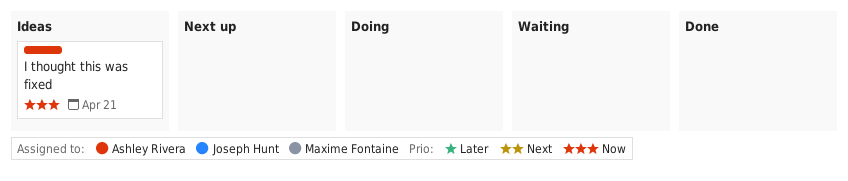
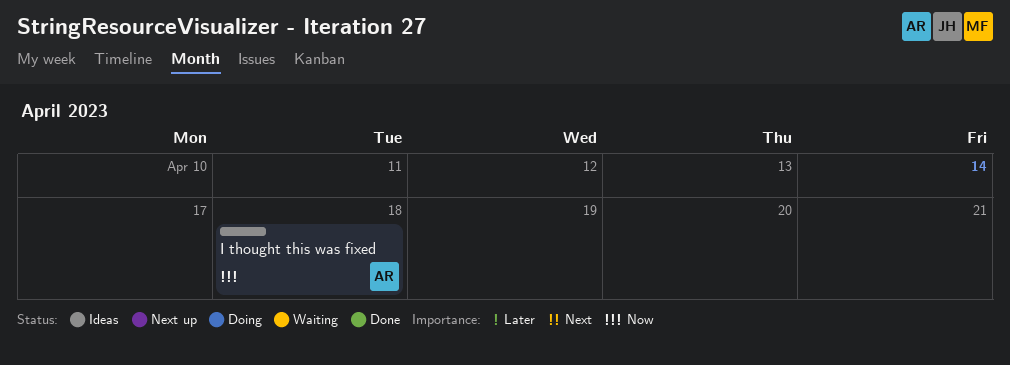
I thought this was fixed, due: Apr 21 -> Apr 18

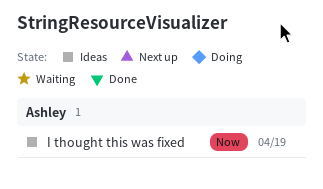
I thought this was fixed, due: Apr 18 -> Apr 19

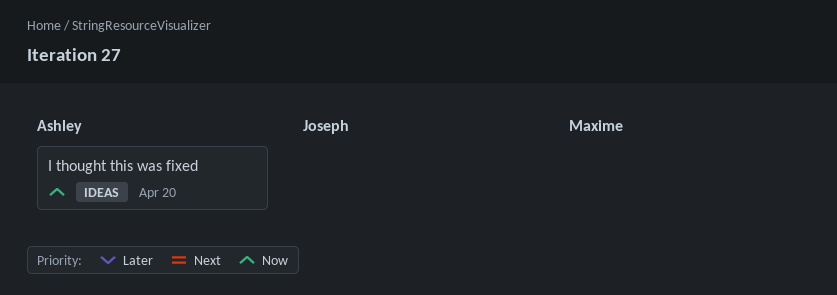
I thought this was fixed, due: Apr 19 -> Apr 20

